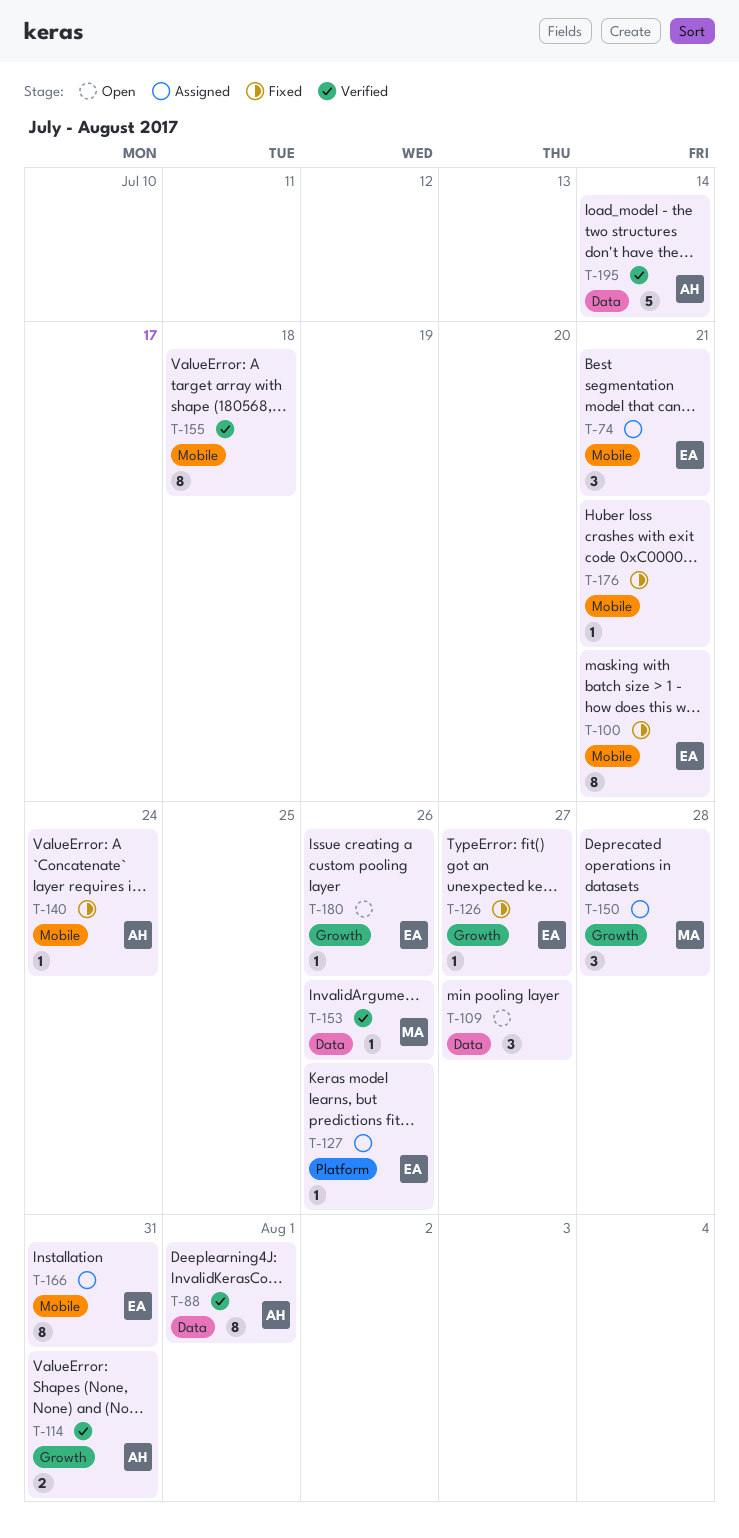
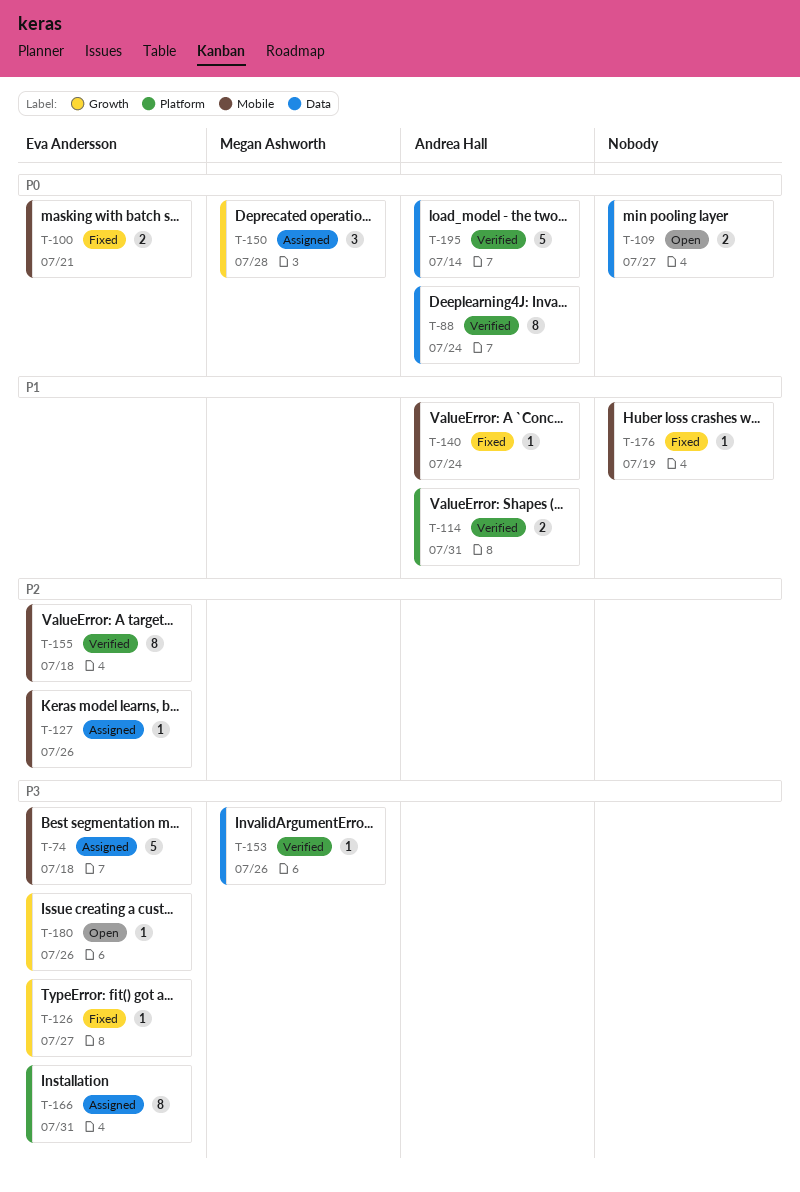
T-74, estimate: 3 -> 5
T-74, due: Jul 21 -> Jul 18
T-88, due: Aug 1 -> Jul 24
T-100, estimate: 8 -> 2
T-109, estimate: 3 -> 2
T-114, label: Growth -> Platform
T-127, label: Platform -> Mobile
T-155, owner: none -> Eva Andersson
T-166, label: Mobile -> Platform
T-176, due: Jul 21 -> Jul 19

